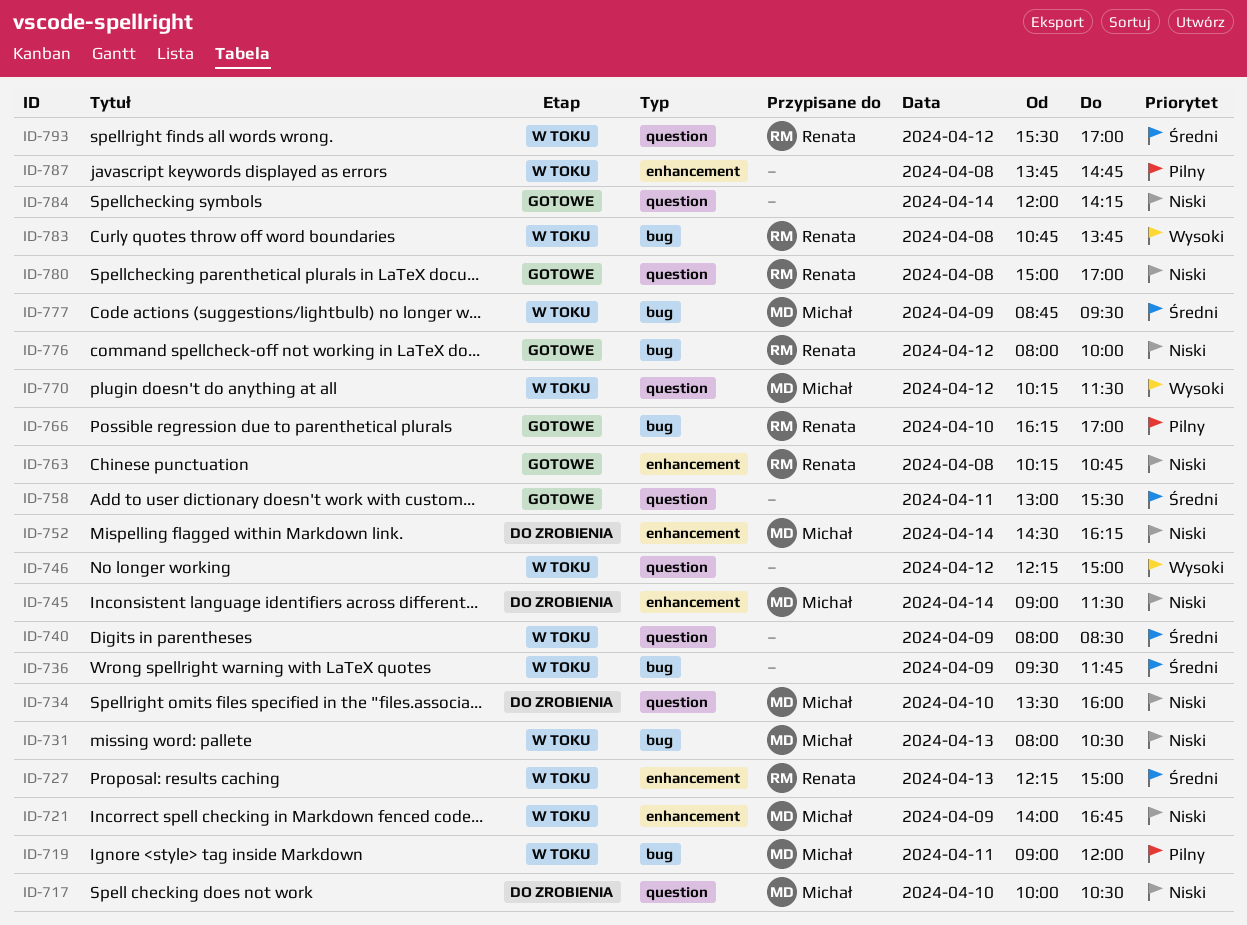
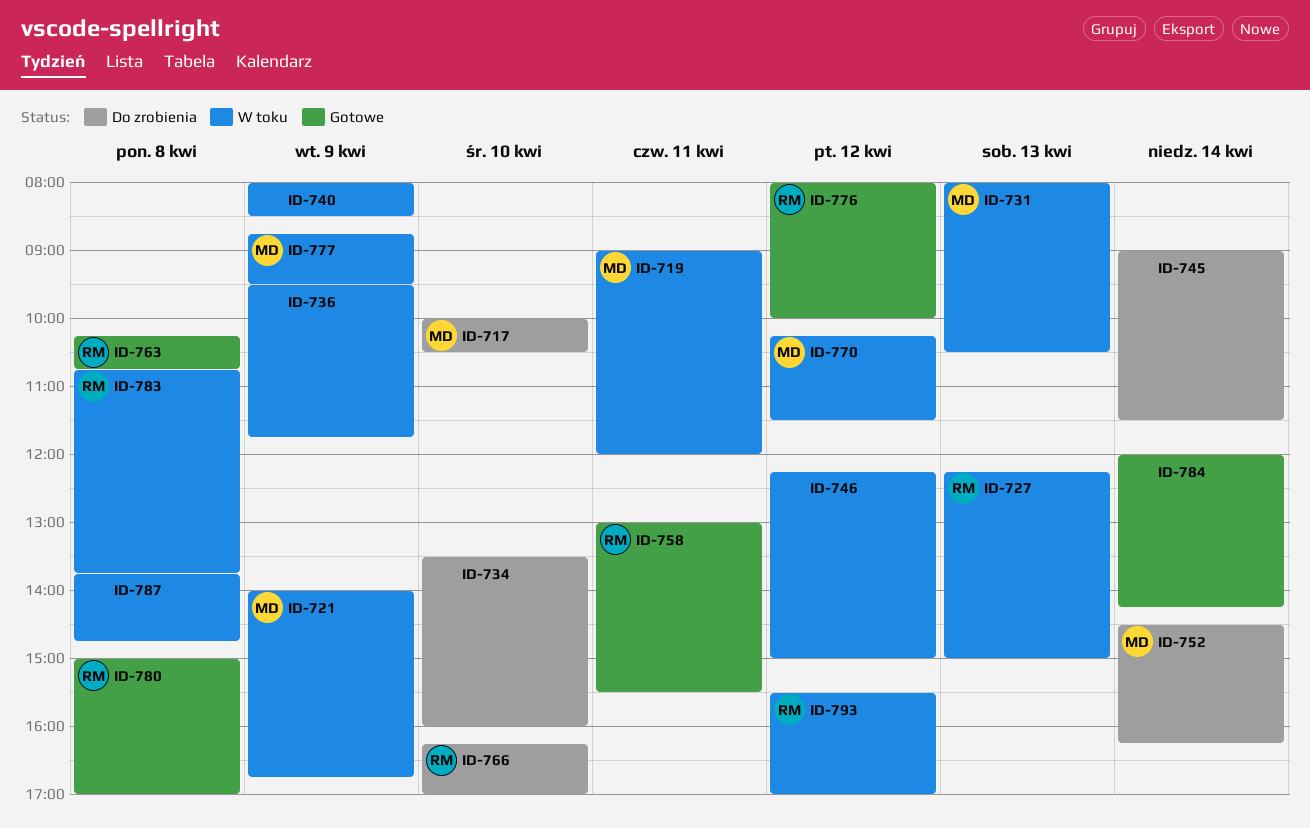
ID-734, owner: Michał -> none
ID-745, owner: Michał -> none
ID-758, owner: none -> Renata
ID-766, status: Gotowe -> Do zrobienia

